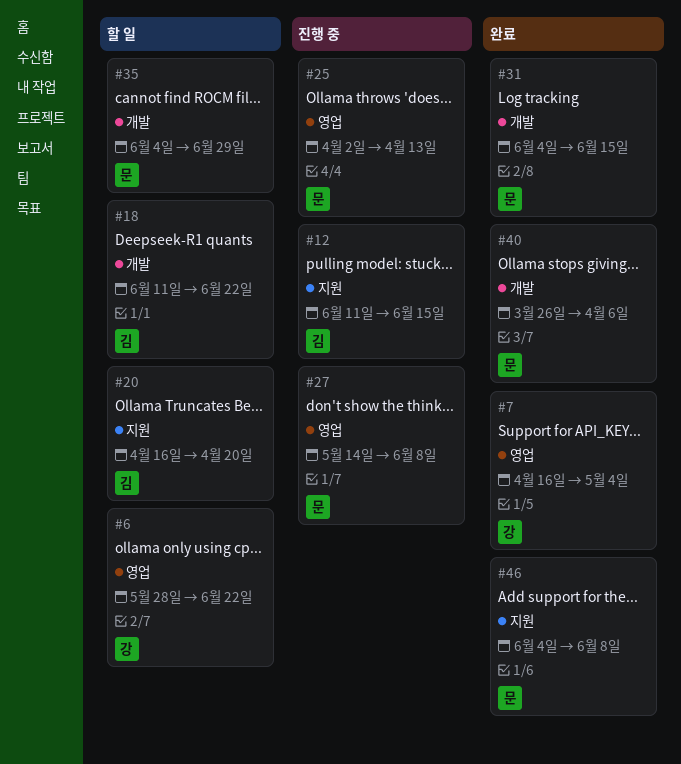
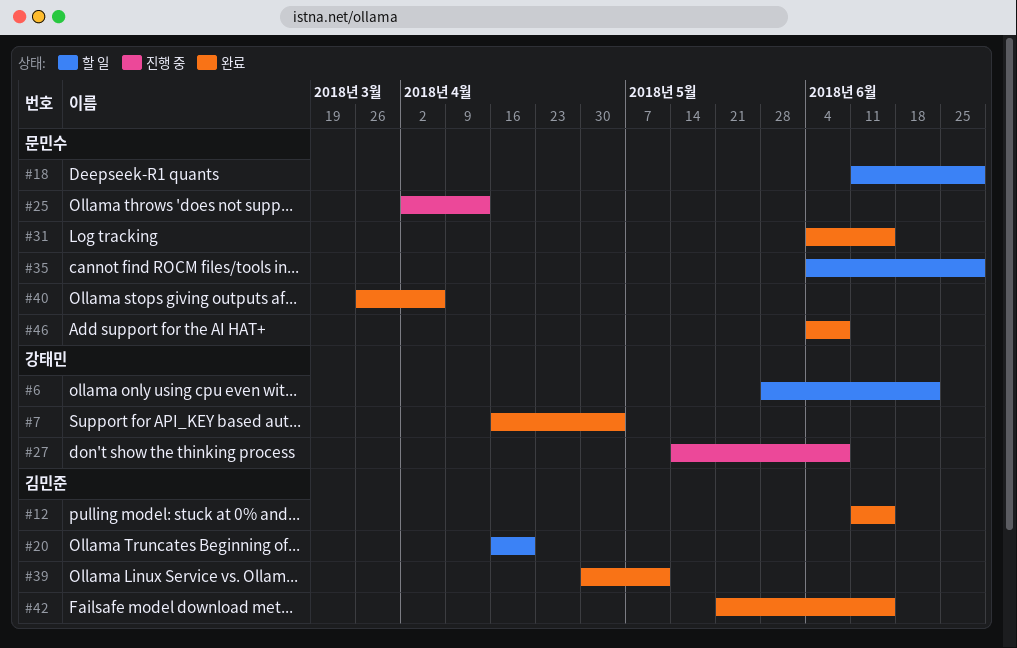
#12, status: 진행 중 -> 완료
#18, owner: 김민준 -> 문민수
#18, due: Jun 22 -> Jun 29
#27, owner: 문민수 -> 강태민
#39: none -> present
#42: none -> present

